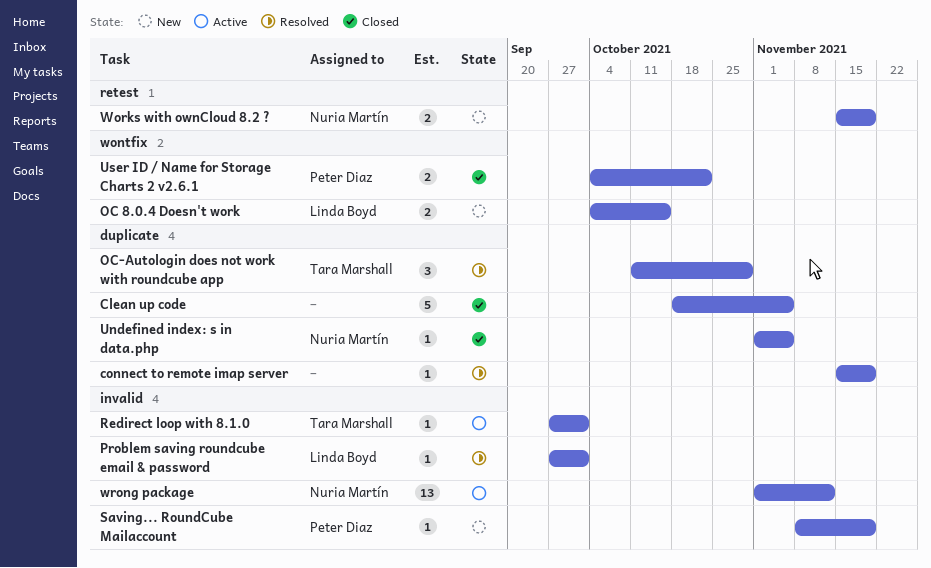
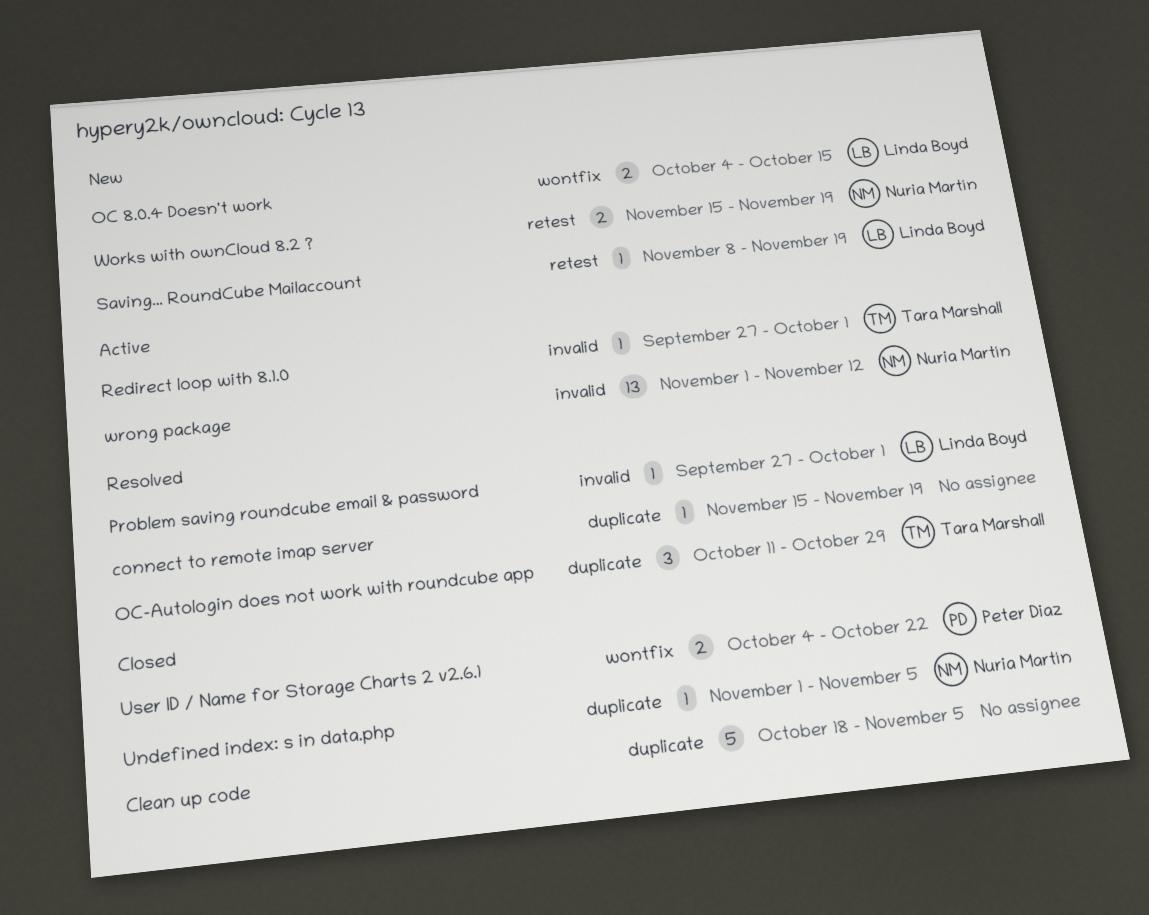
Saving... RoundCube Mailaccount, owner: Peter Diaz -> Linda Boyd
Saving... RoundCube Mailaccount, label: invalid -> retest

